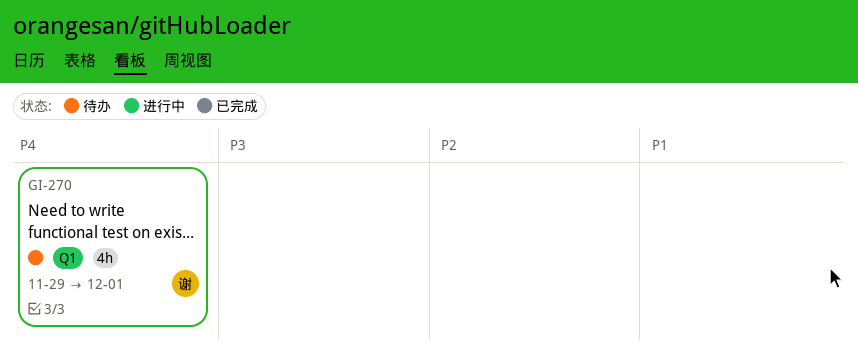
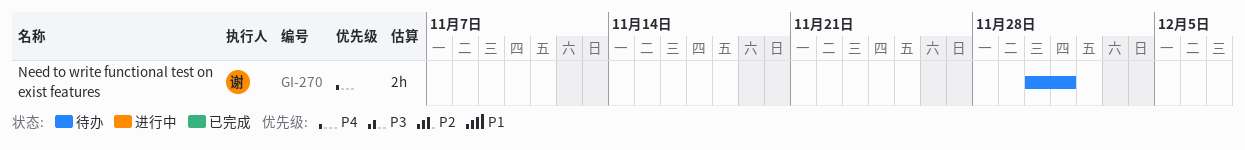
GI-270, estimate: 4h -> 2h
GI-270, start: Nov 29 -> Nov 30

